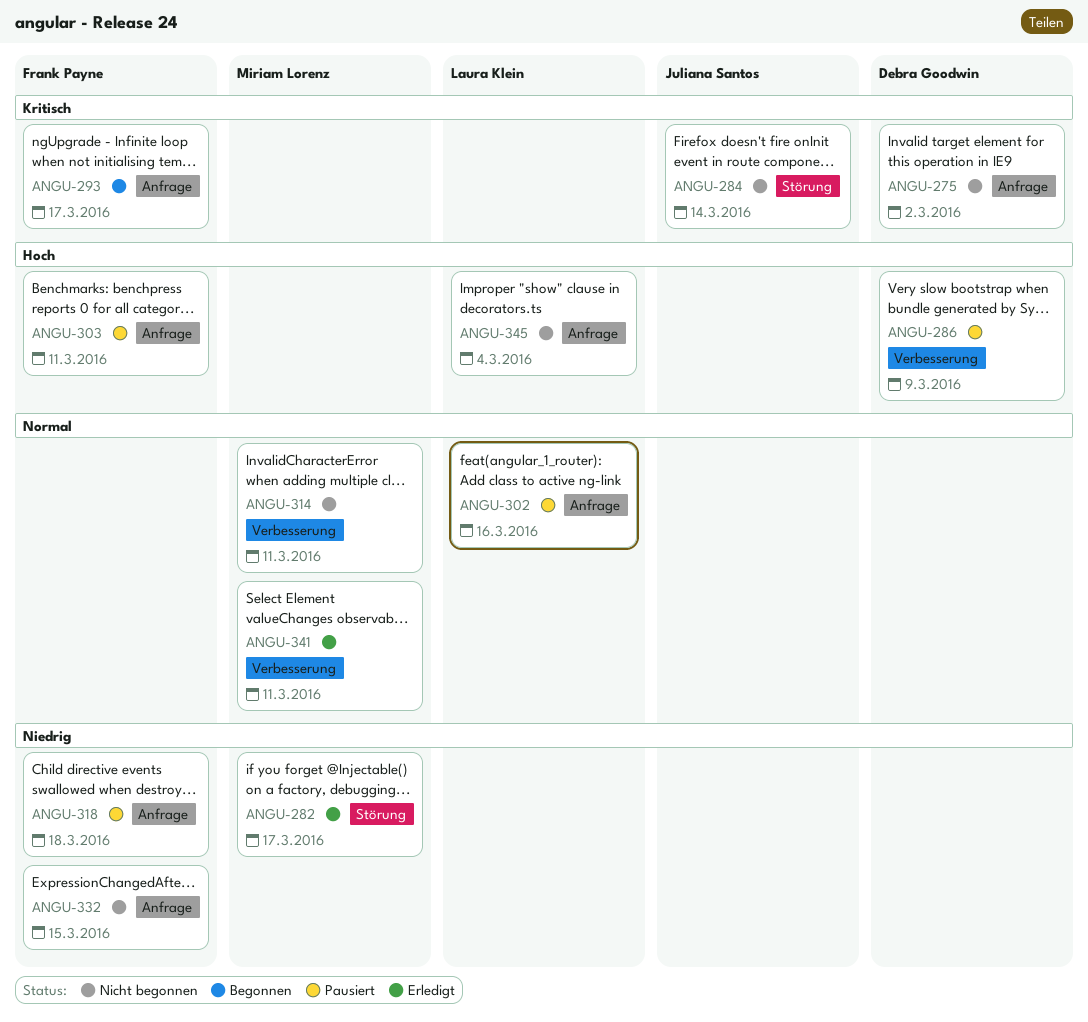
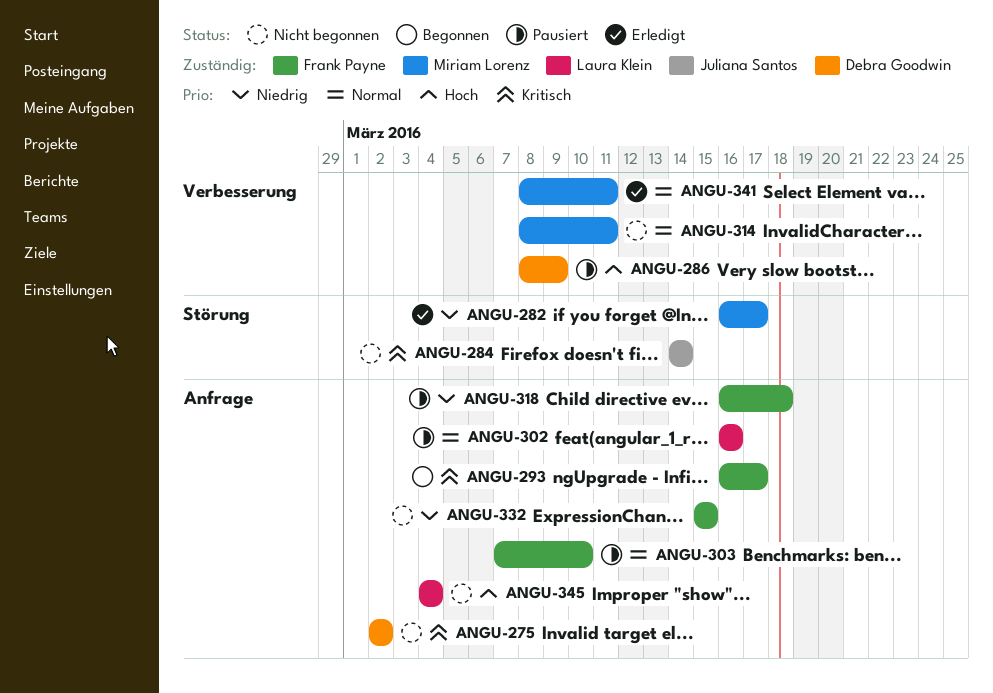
ANGU-303, priority: Hoch -> Normal
ANGU-303, due: Mar 11 -> Mar 10

